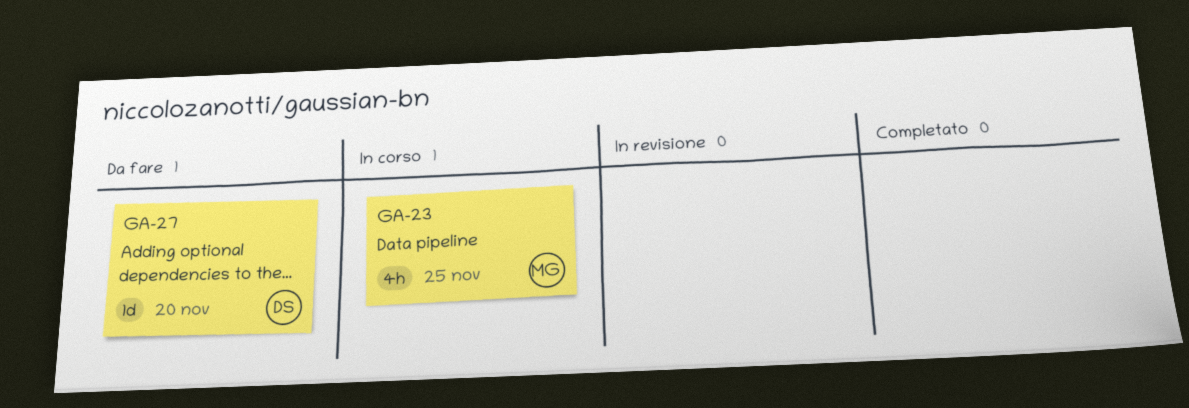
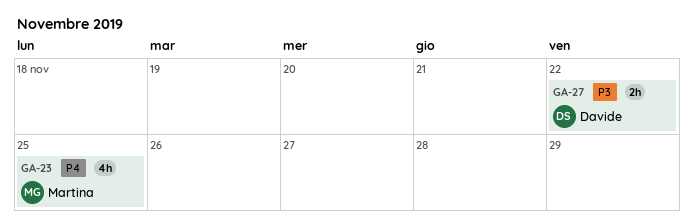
GA-27, estimate: 1d -> 2h
GA-27, due: Nov 20 -> Nov 22

